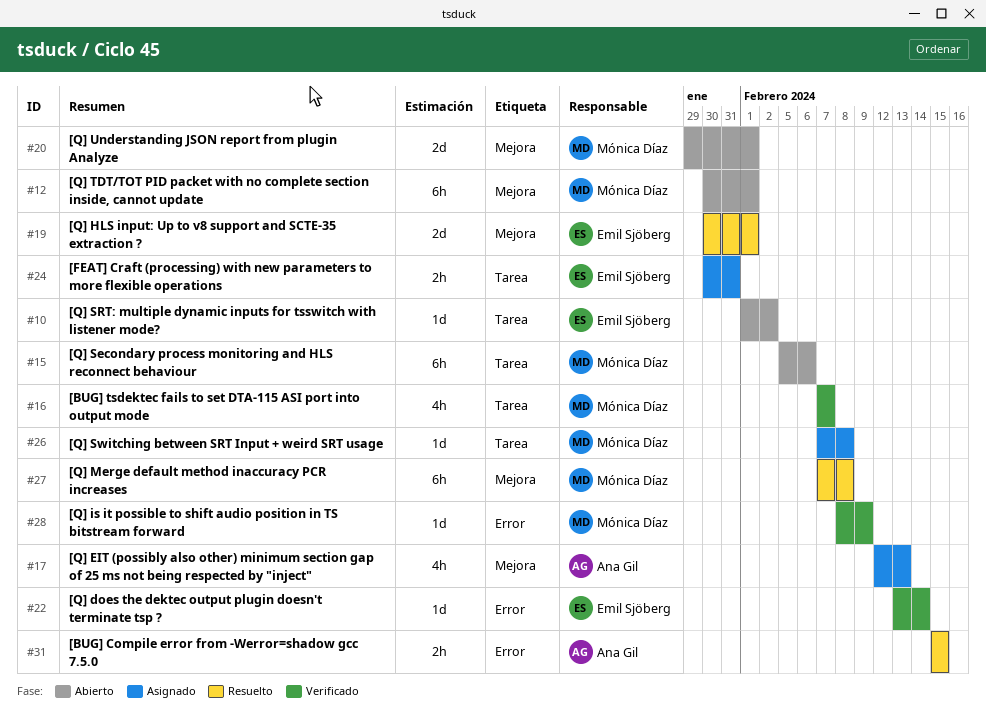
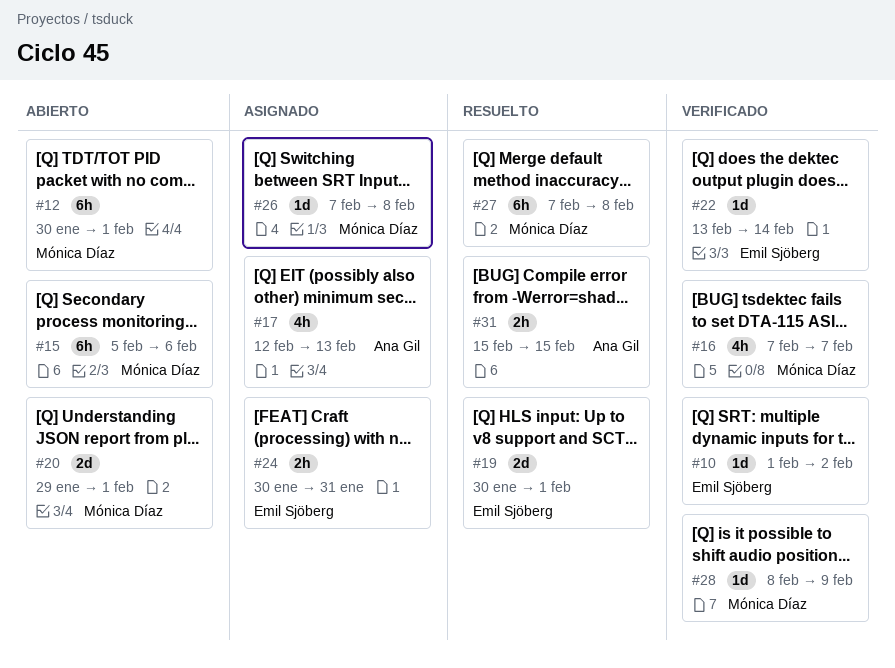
#10, status: Abierto -> Verificado

